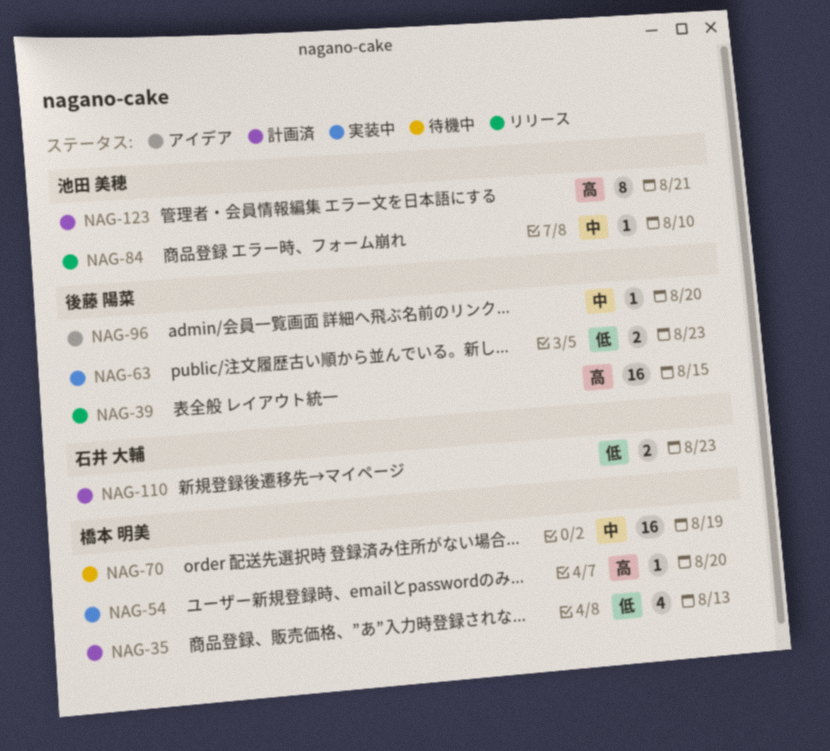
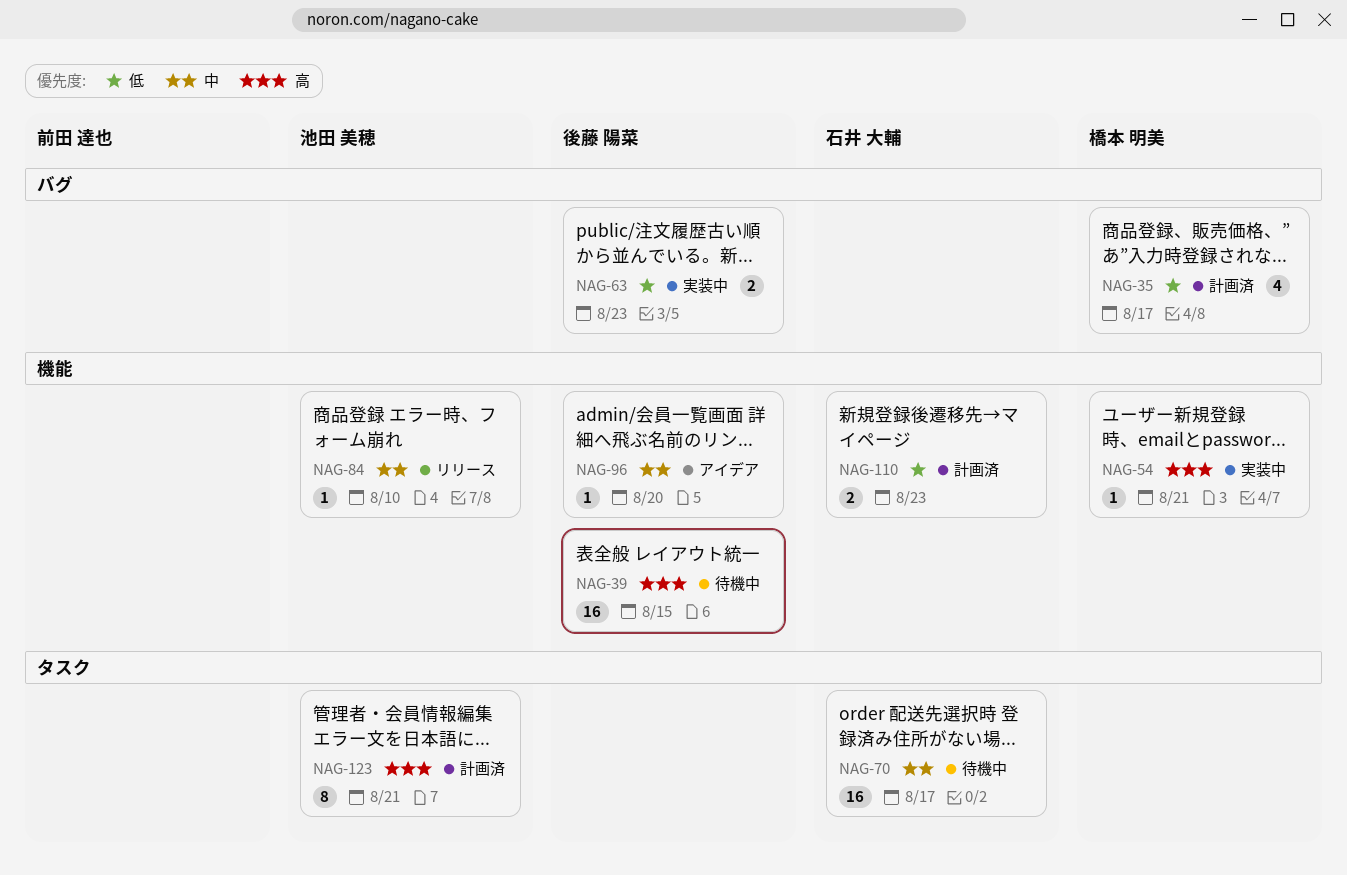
NAG-35, due: Aug 13 -> Aug 17
NAG-39, status: リリース -> 待機中
NAG-54, due: Aug 20 -> Aug 21
NAG-70, owner: 橋本 明美 -> 石井 大輔
NAG-70, due: Aug 19 -> Aug 17

